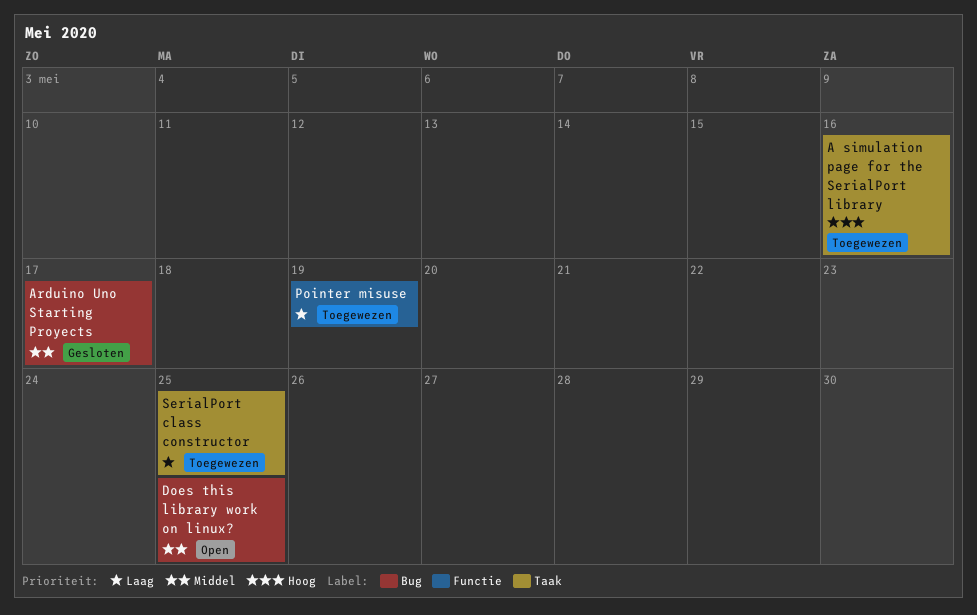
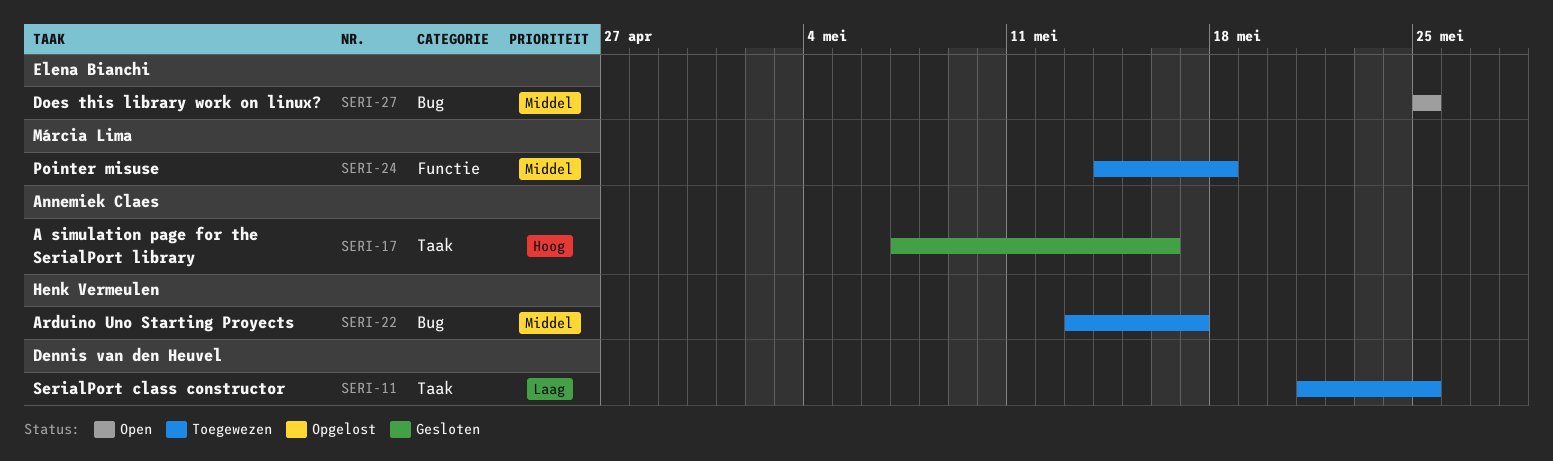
A simulation page for the SerialPort library, status: Toegewezen -> Gesloten
Arduino Uno Starting Proyects, status: Gesloten -> Toegewezen
Pointer misuse, priority: Laag -> Middel
Pointer misuse, due: May 19 -> May 18

